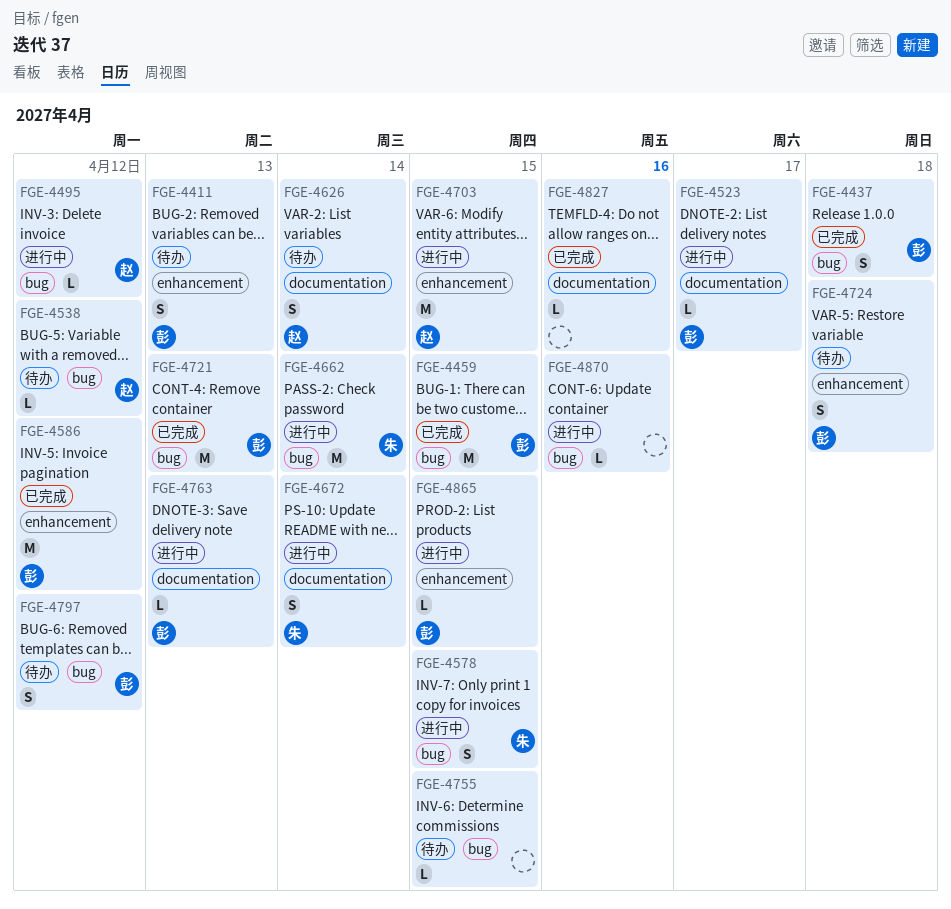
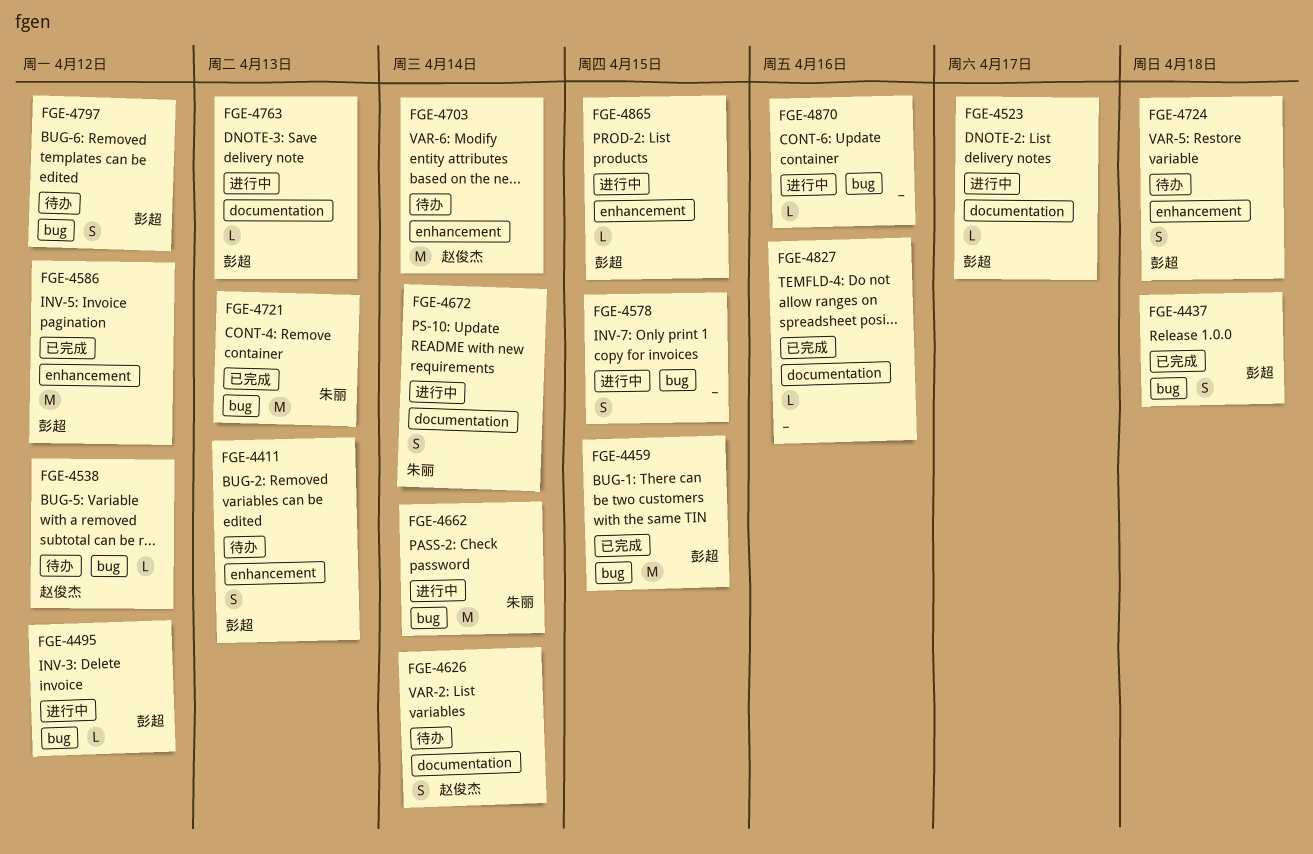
FGE-4495, owner: 赵俊杰 -> 彭超
FGE-4578, owner: 朱丽 -> none
FGE-4703, status: 进行中 -> 待办
FGE-4703, due: Apr 15 -> Apr 14
FGE-4721, owner: 彭超 -> 朱丽
FGE-4755: present -> none

